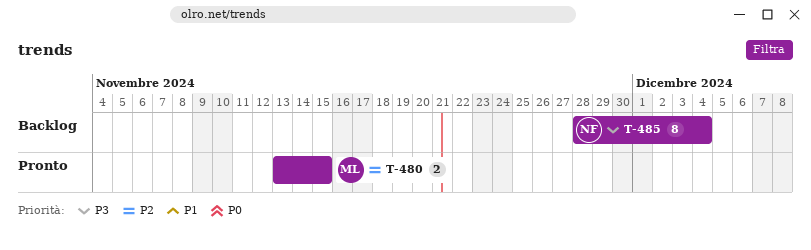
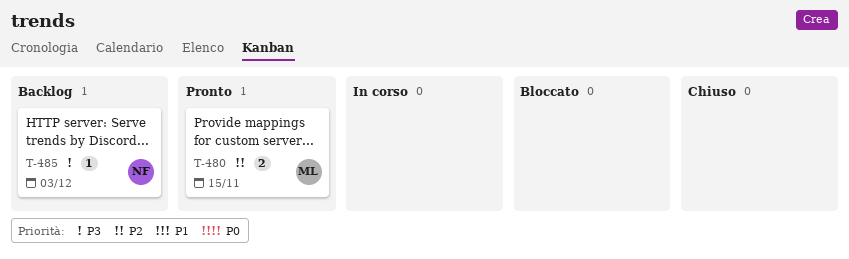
T-485, estimate: 8 -> 1
T-485, due: Dec 4 -> Dec 3

